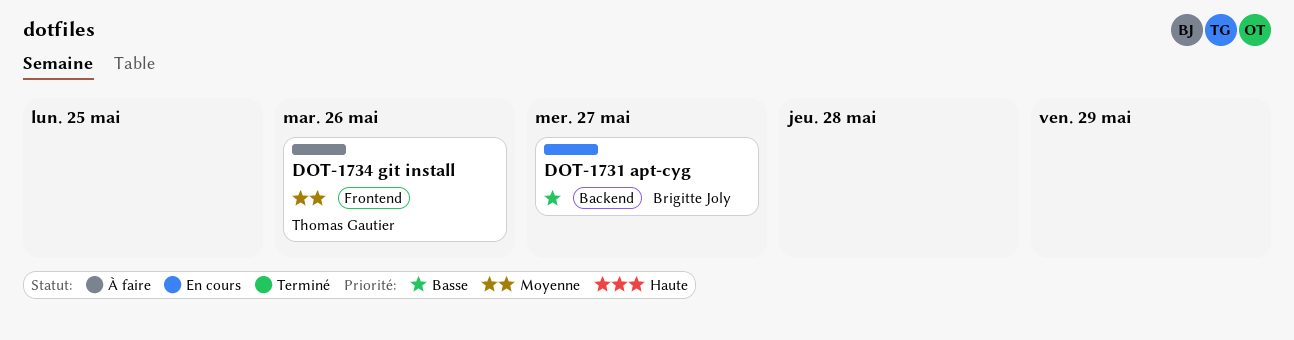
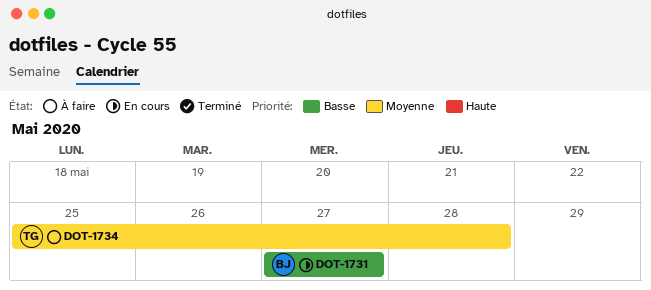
DOT-1734, due: May 26 -> May 28

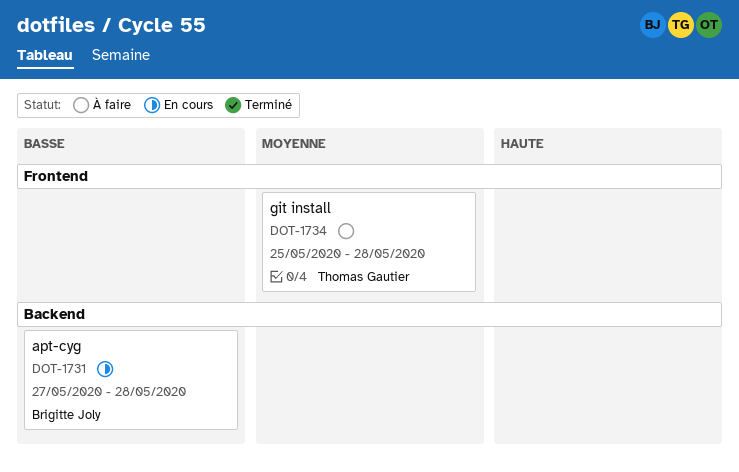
DOT-1731, due: May 27 -> May 28

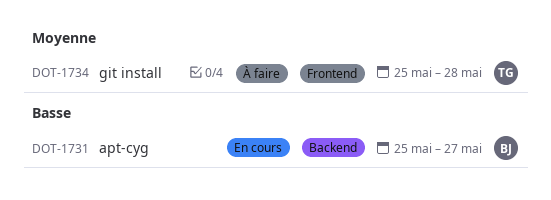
DOT-1731, start: May 27 -> May 25
DOT-1731, due: May 28 -> May 27

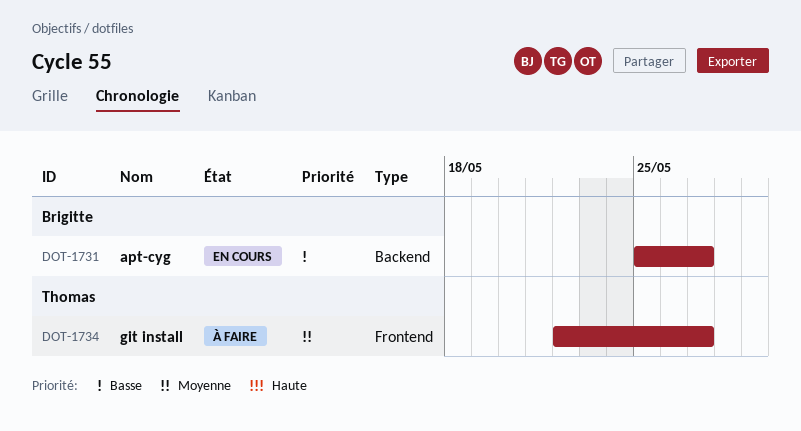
DOT-1734, start: May 25 -> May 22
DOT-1734, due: May 28 -> May 27

